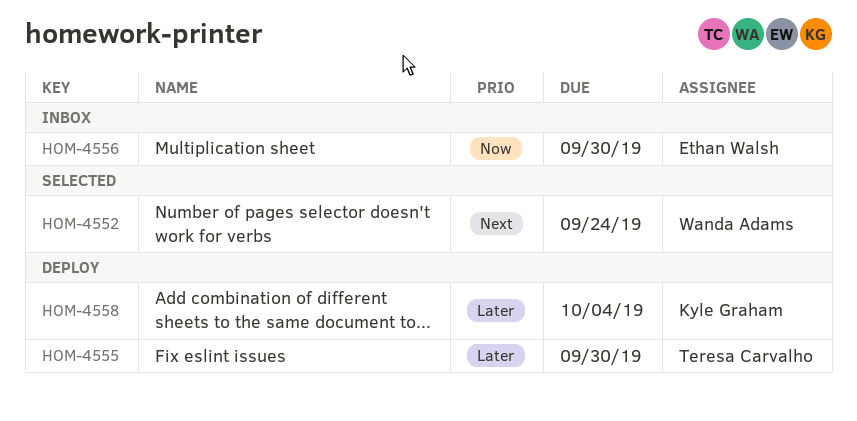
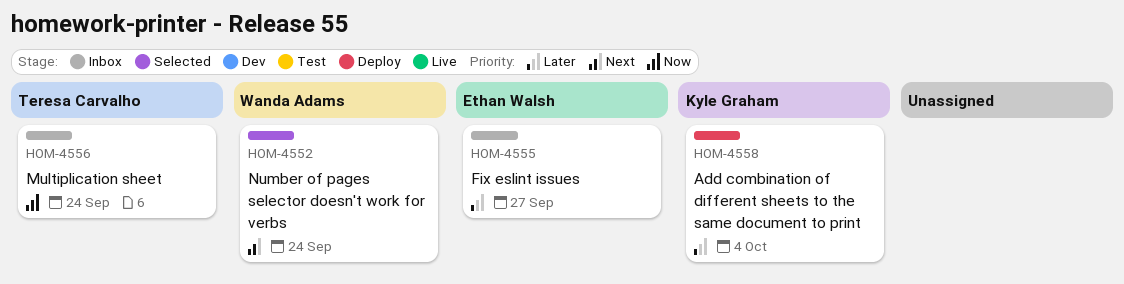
HOM-4555, status: Deploy -> Inbox
HOM-4555, owner: Teresa Carvalho -> Ethan Walsh
HOM-4555, due: Sep 30 -> Sep 27
HOM-4556, owner: Ethan Walsh -> Teresa Carvalho
HOM-4556, due: Sep 30 -> Sep 24

